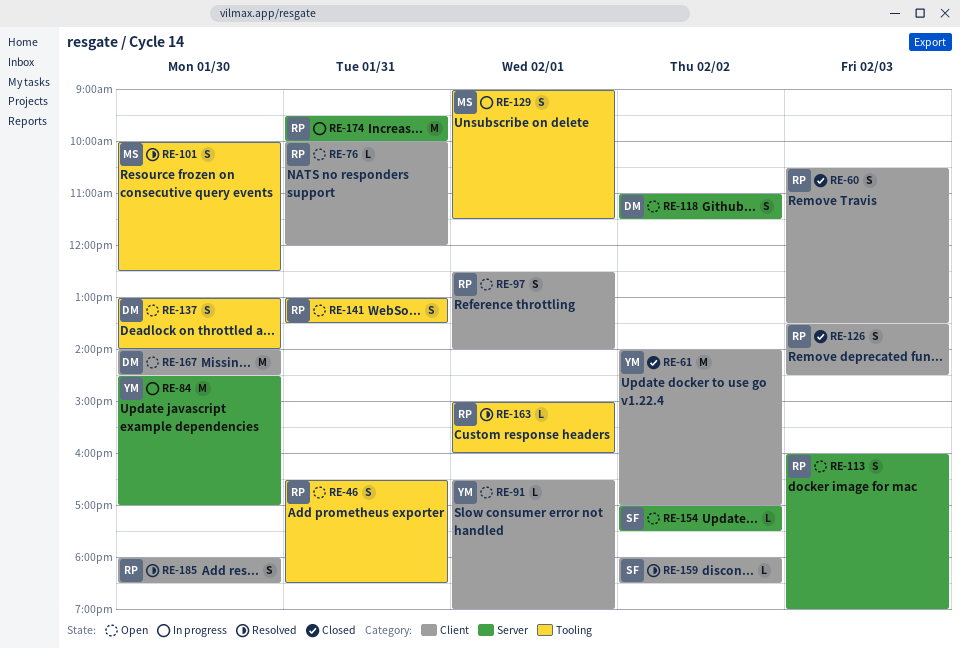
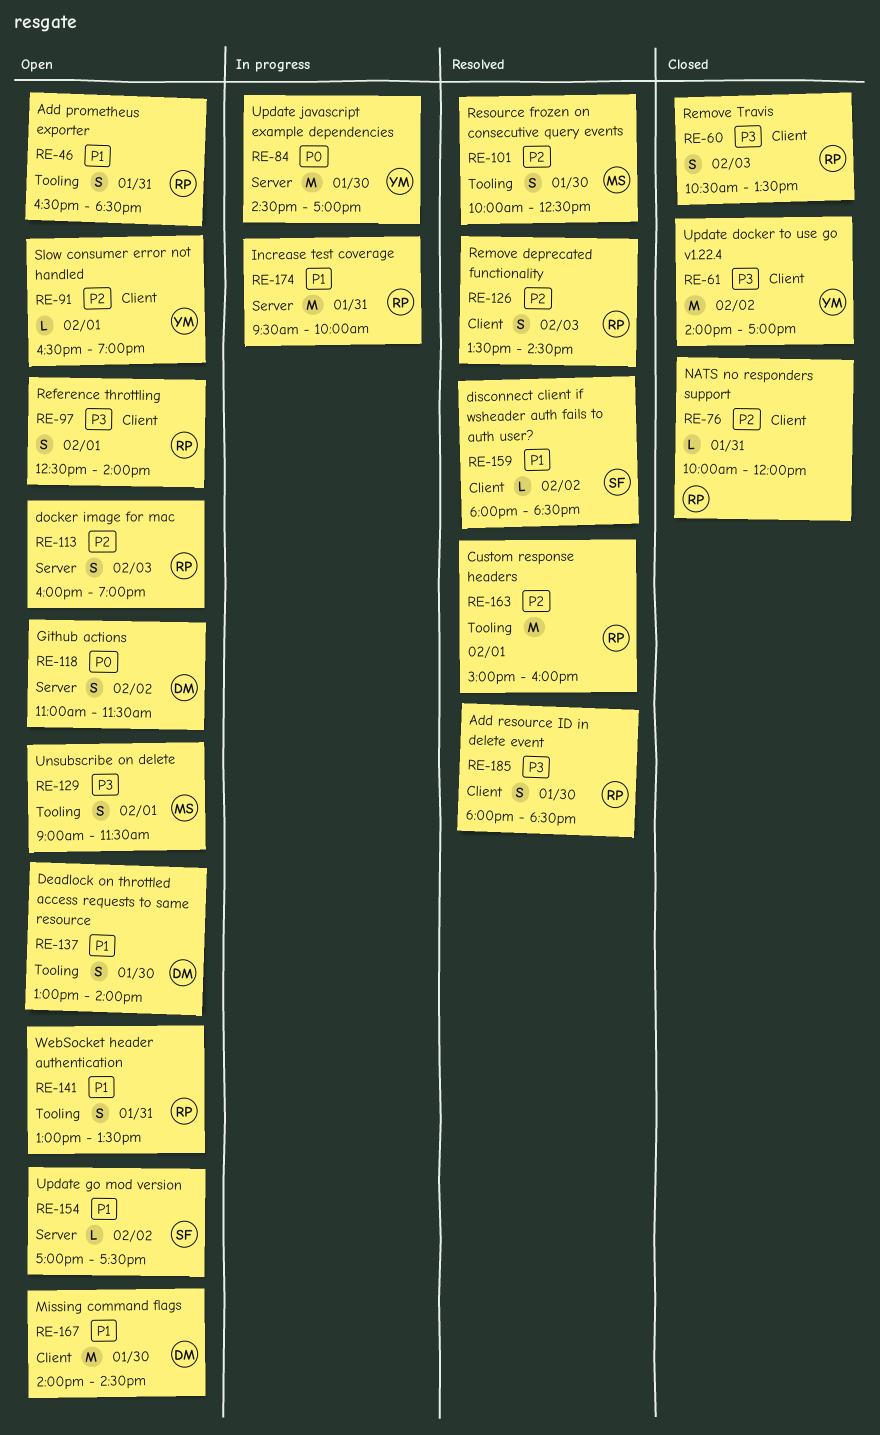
RE-76, status: Open -> Closed
RE-126, status: Closed -> Resolved
RE-129, status: In progress -> Open
RE-163, estimate: L -> M

